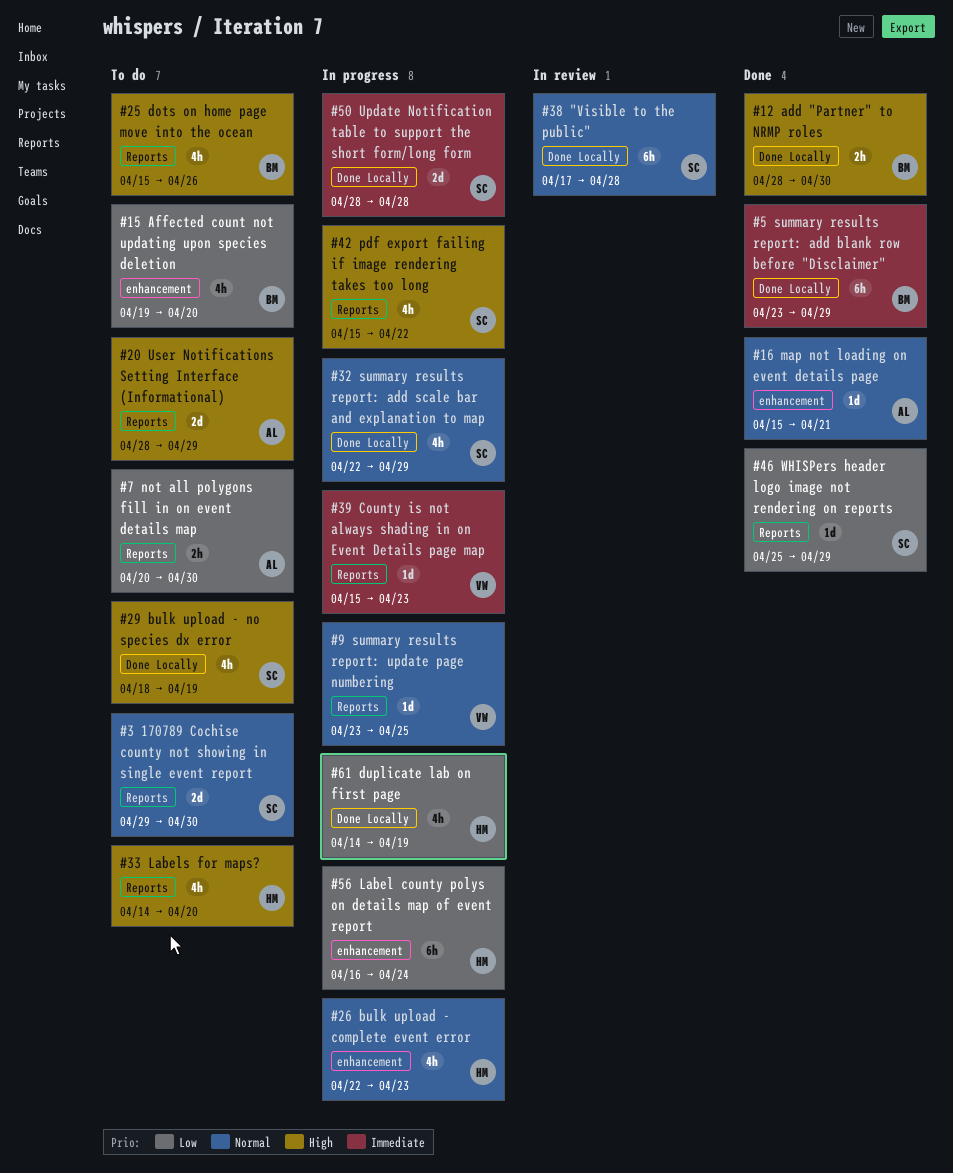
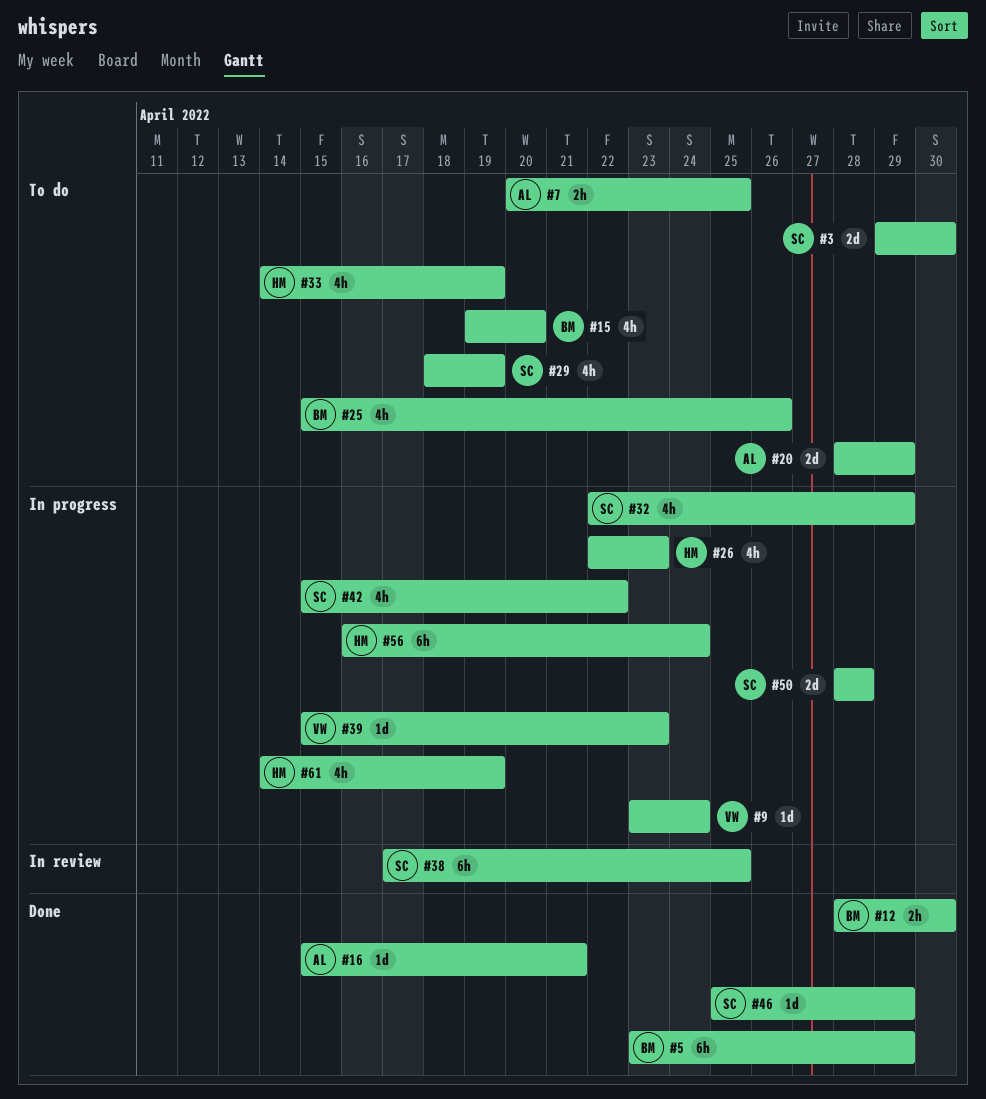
#7, due: Apr 30 -> Apr 25
#9, due: Apr 25 -> Apr 24
#33, due: Apr 20 -> Apr 19
#38, due: Apr 28 -> Apr 25

